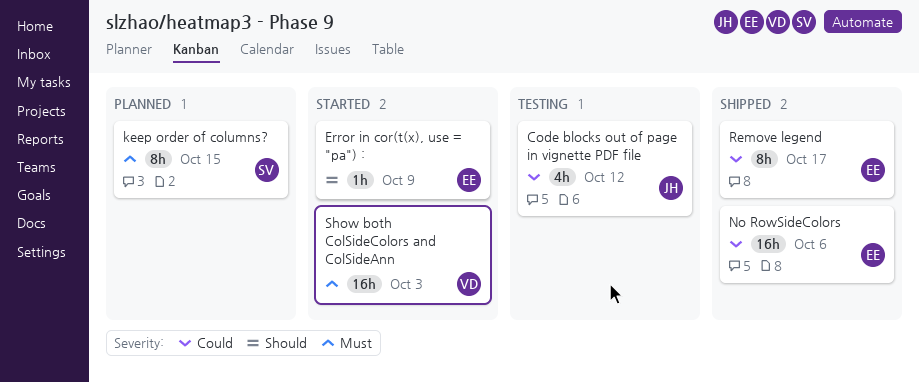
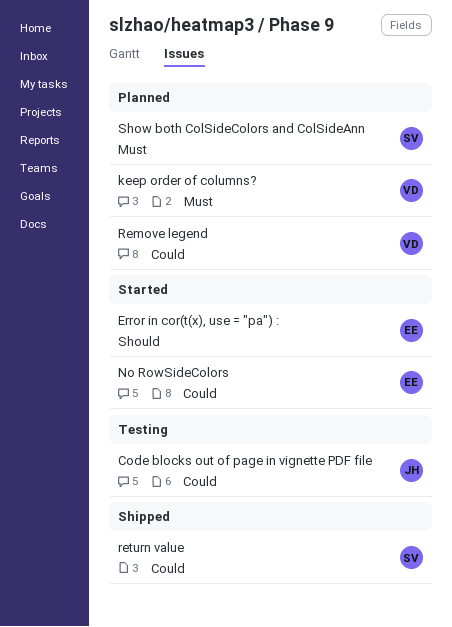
keep order of columns?, owner: SV -> VD
No RowSideColors, status: Shipped -> Started
Remove legend, status: Shipped -> Planned
Remove legend, owner: EE -> VD
return value: none -> present
Show both ColSideColors and ColSideAnn, status: Started -> Planned
Show both ColSideColors and ColSideAnn, owner: VD -> SV

